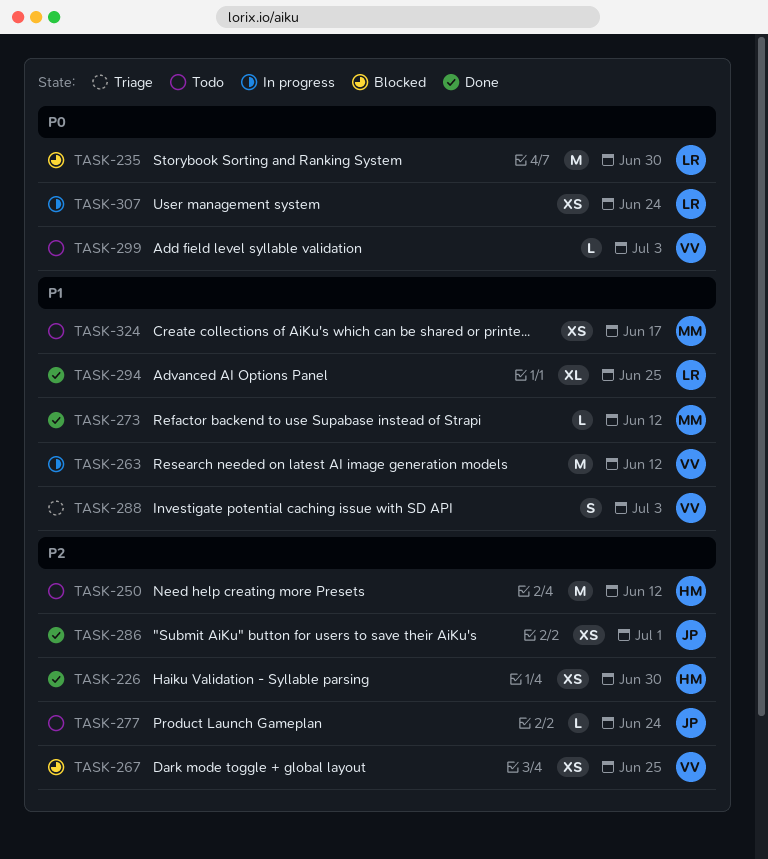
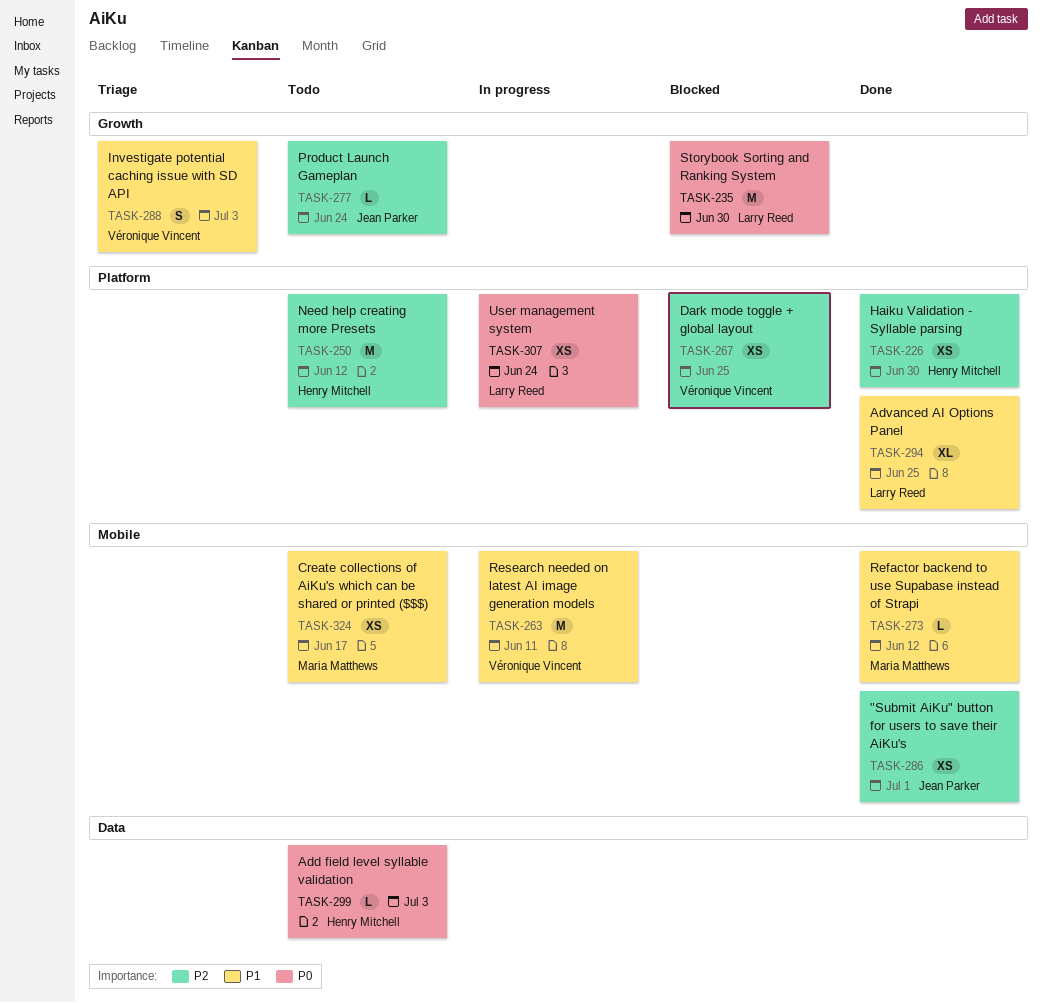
TASK-263, due: Jun 12 -> Jun 11
TASK-299, owner: Véronique Vincent -> Henry Mitchell

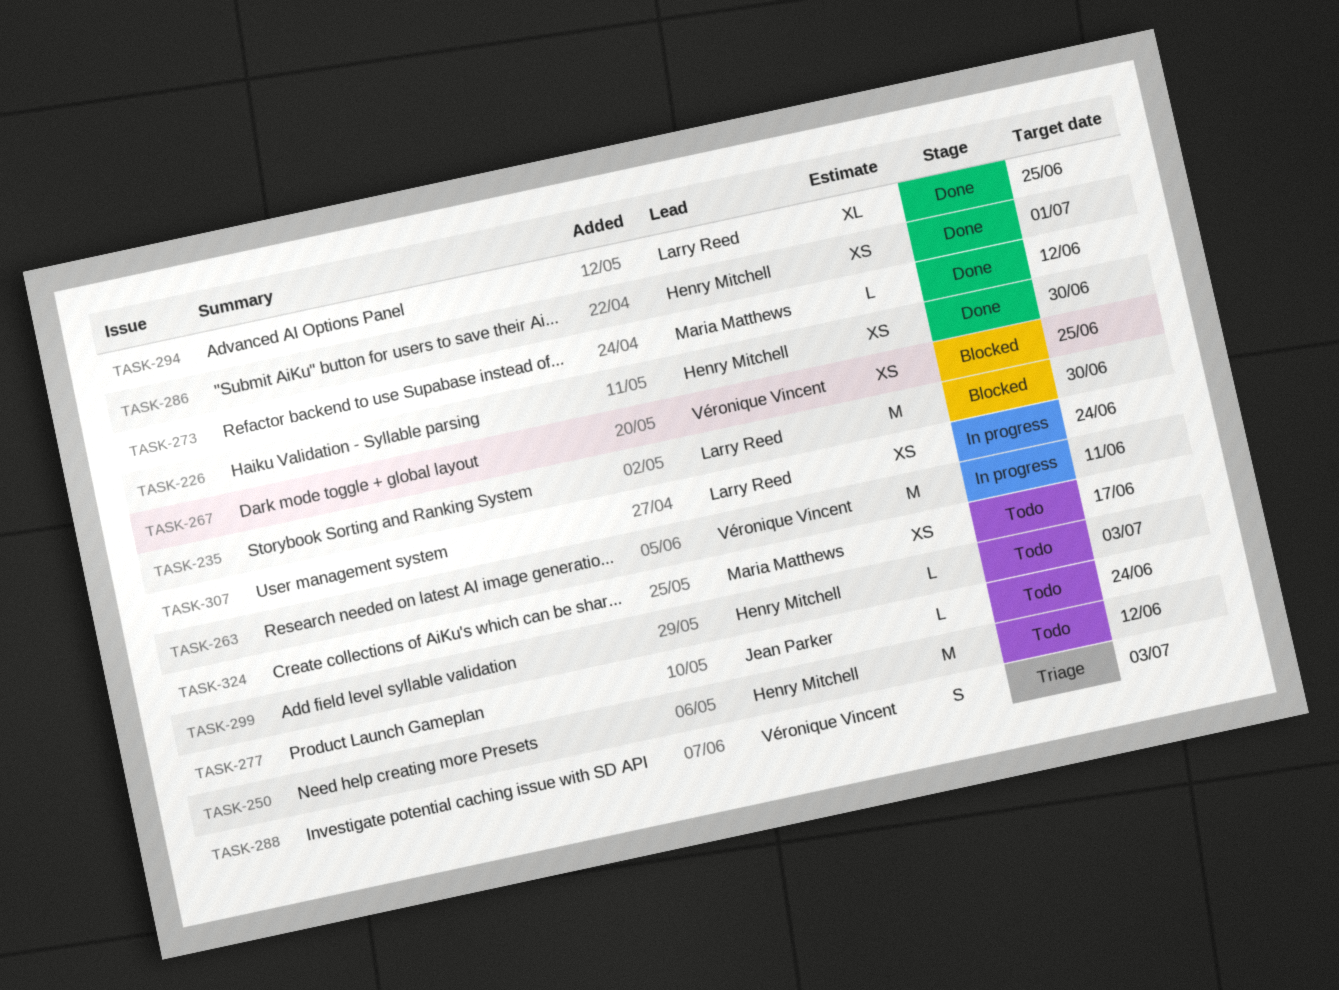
TASK-286, owner: Jean Parker -> Henry Mitchell

